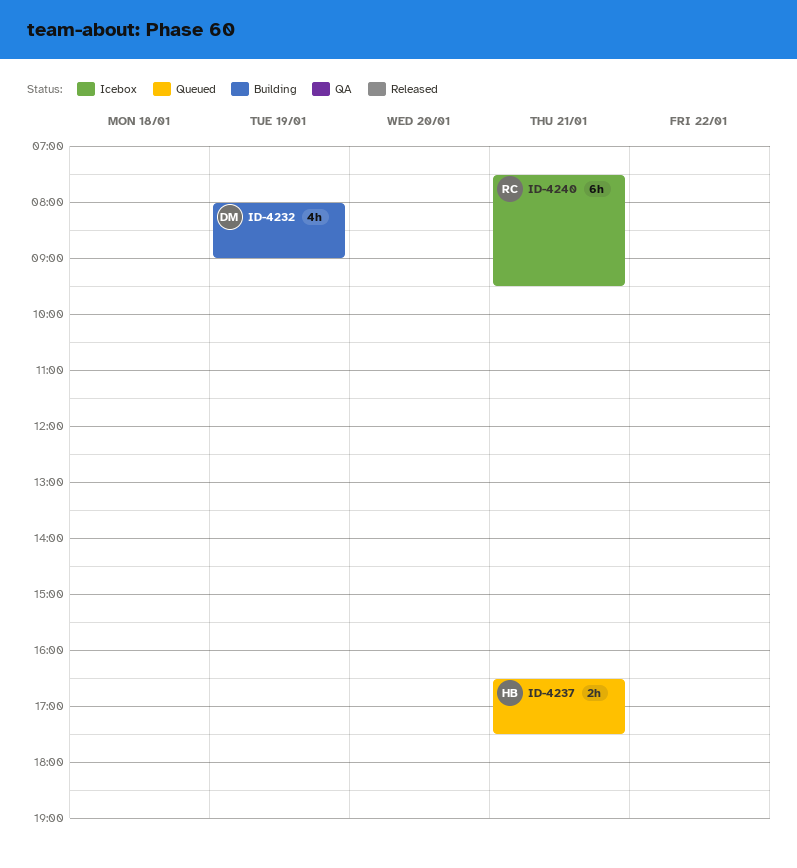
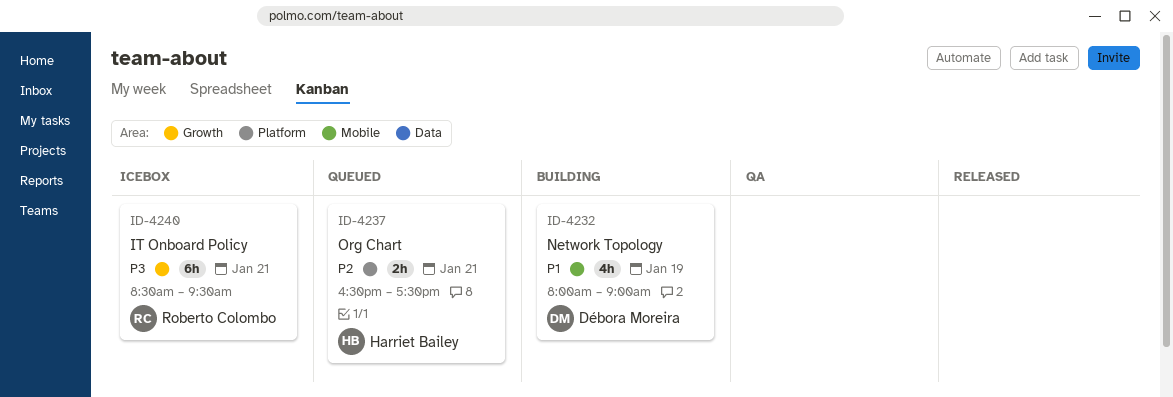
ID-4240, begins: 07:30 -> 08:30

